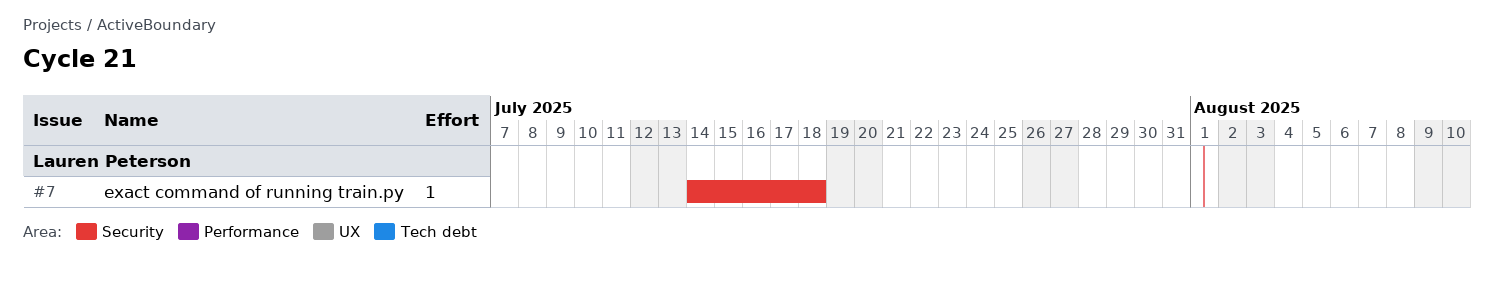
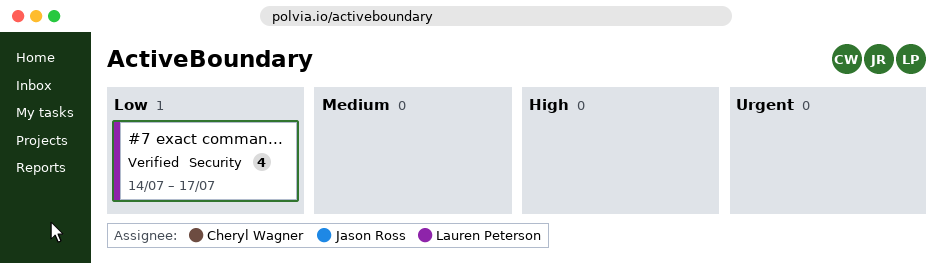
#7, estimate: 1 -> 4
#7, due: Jul 18 -> Jul 17

